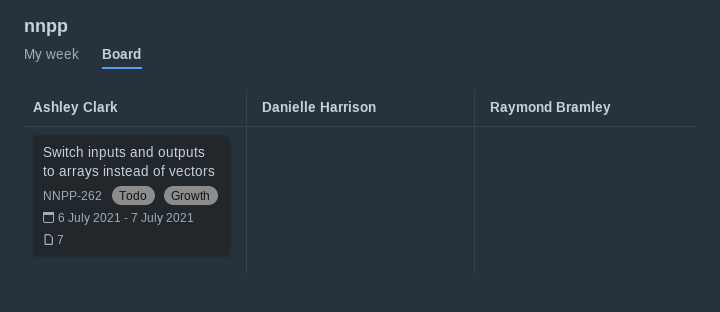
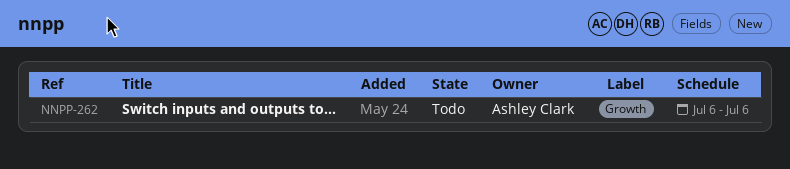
NNPP-262, due: Jul 7 -> Jul 6

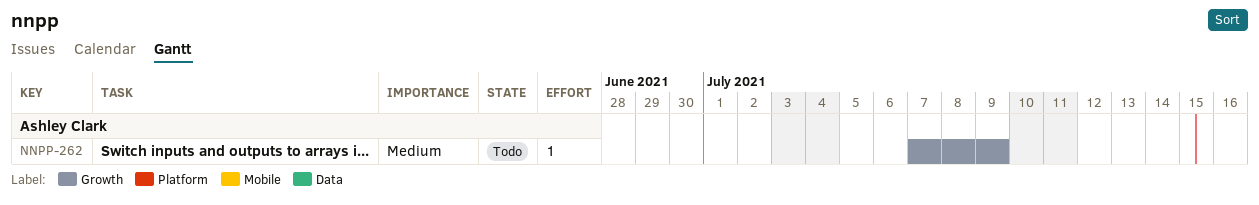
NNPP-262, start: Jul 6 -> Jul 7
NNPP-262, due: Jul 6 -> Jul 9

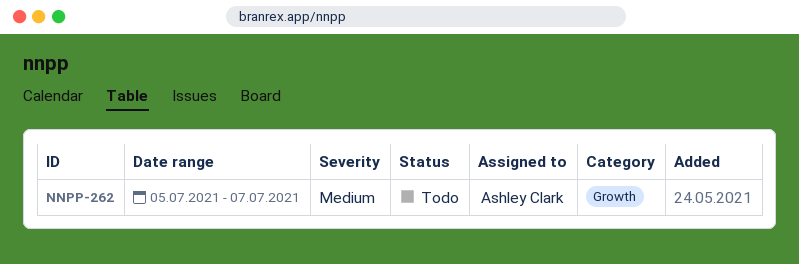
NNPP-262, start: Jul 7 -> Jul 5
NNPP-262, due: Jul 9 -> Jul 7

